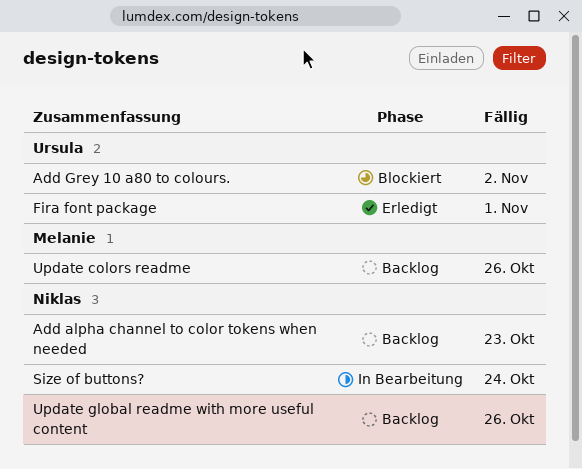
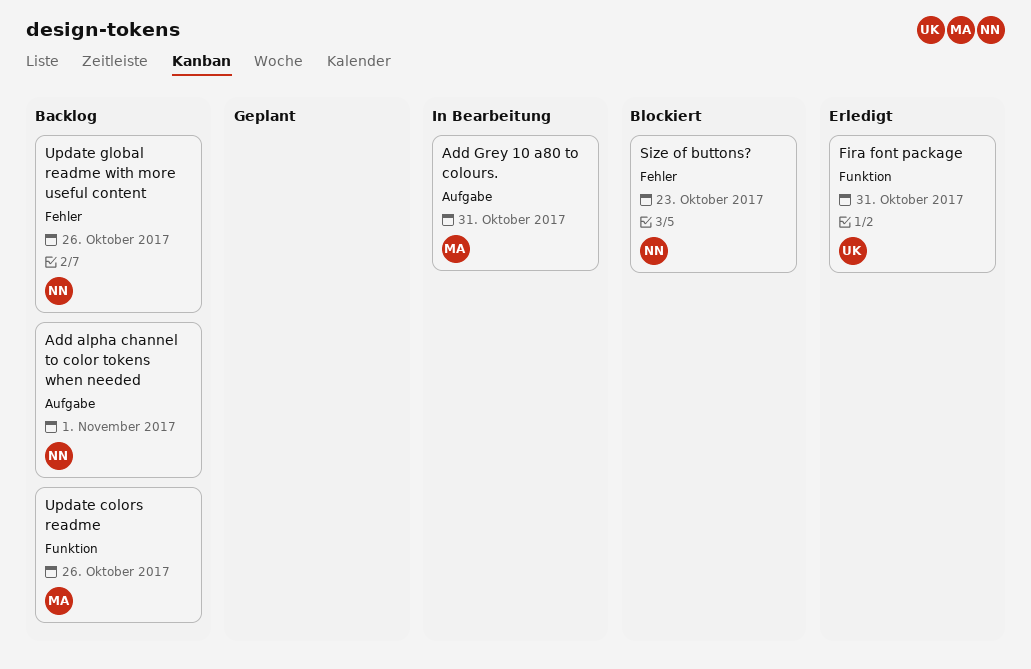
Add alpha channel to color tokens when needed, due: Oct 23 -> Nov 1
Add Grey 10 a80 to colours., status: Blockiert -> In Bearbeitung
Add Grey 10 a80 to colours., owner: Ursula -> Melanie
Add Grey 10 a80 to colours., due: Nov 2 -> Oct 31
Fira font package, due: Nov 1 -> Oct 31
Size of buttons?, status: In Bearbeitung -> Blockiert
Size of buttons?, due: Oct 24 -> Oct 23

